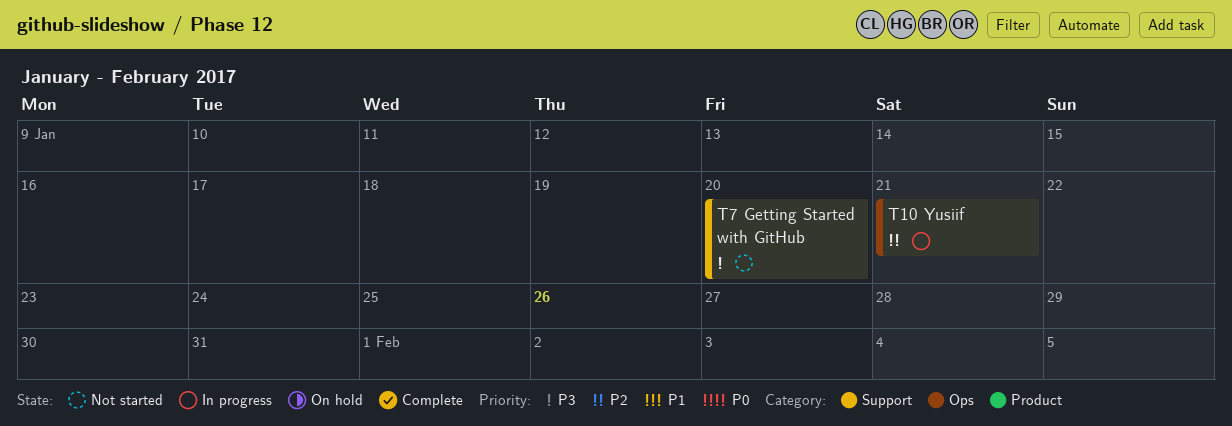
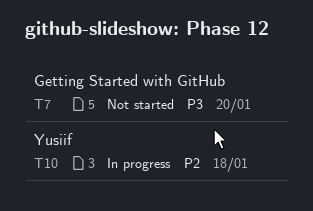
T10, due: Jan 21 -> Jan 18

